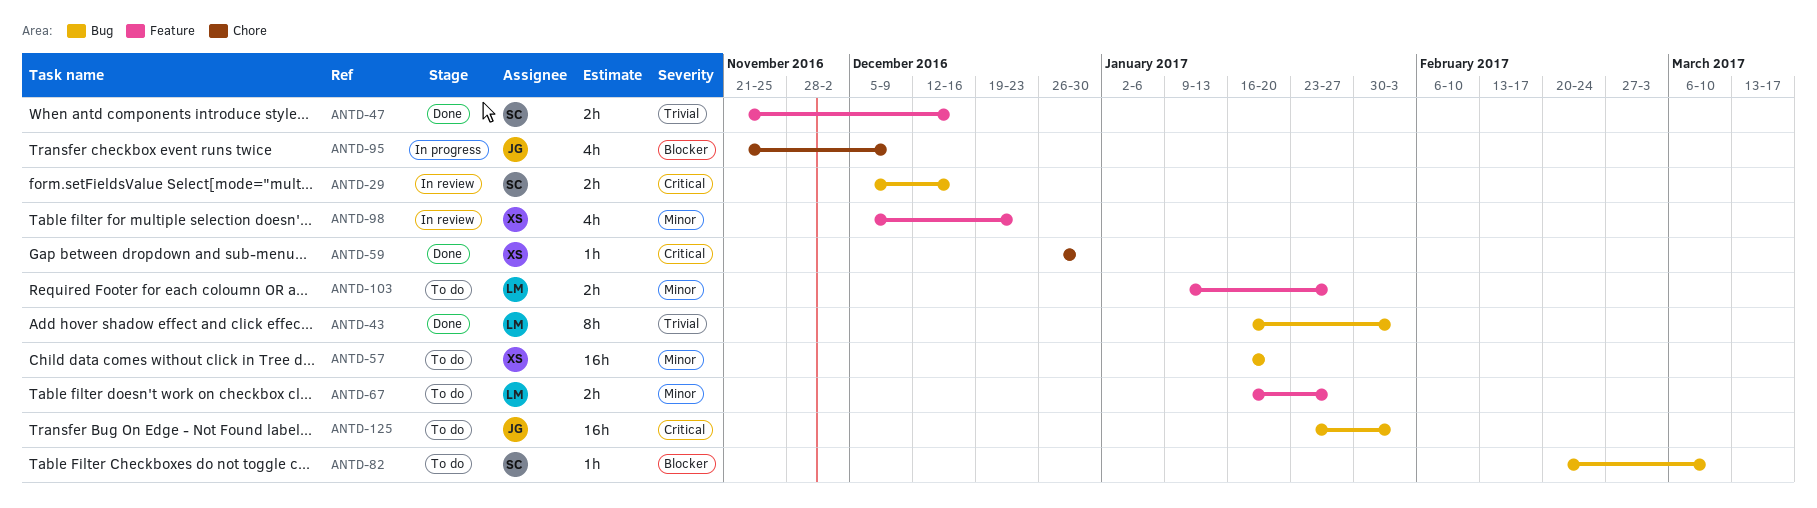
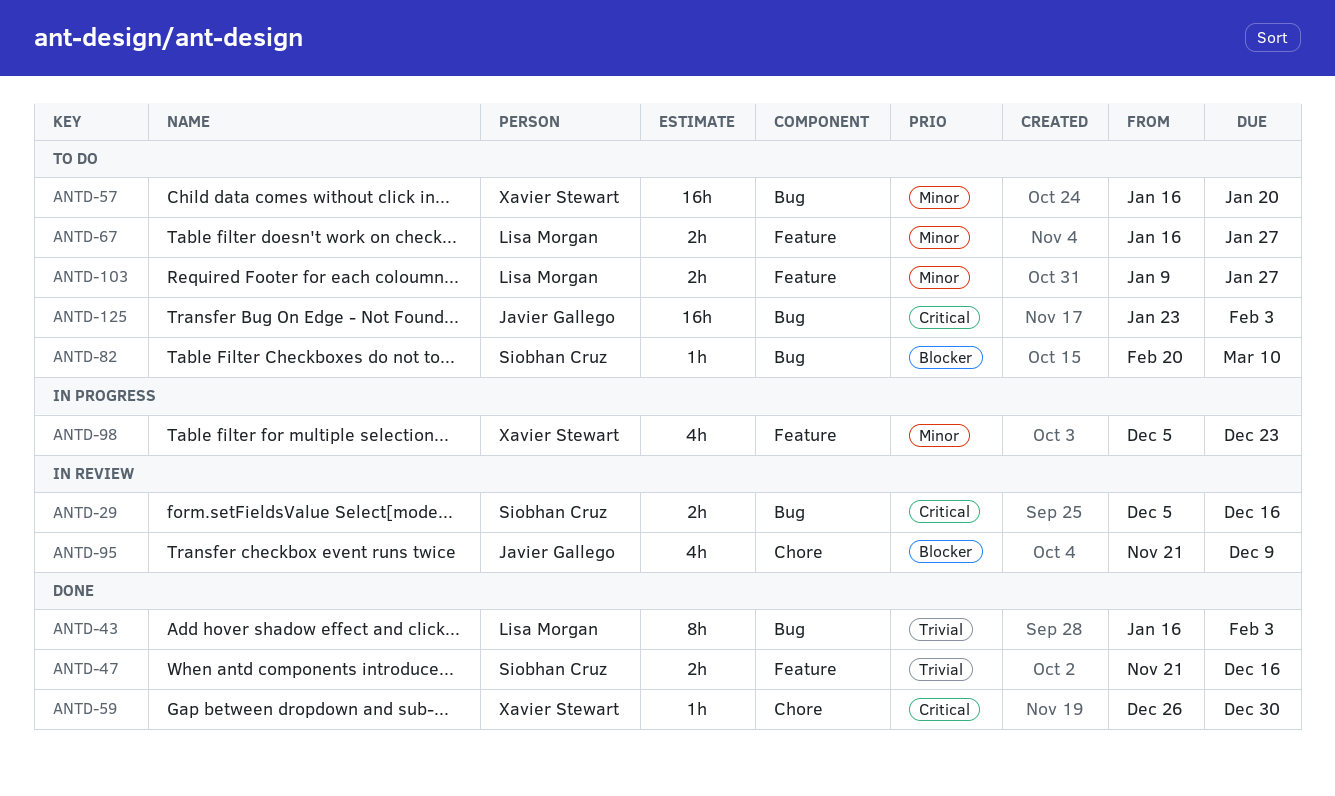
ANTD-95, status: In progress -> In review
ANTD-98, status: In review -> In progress

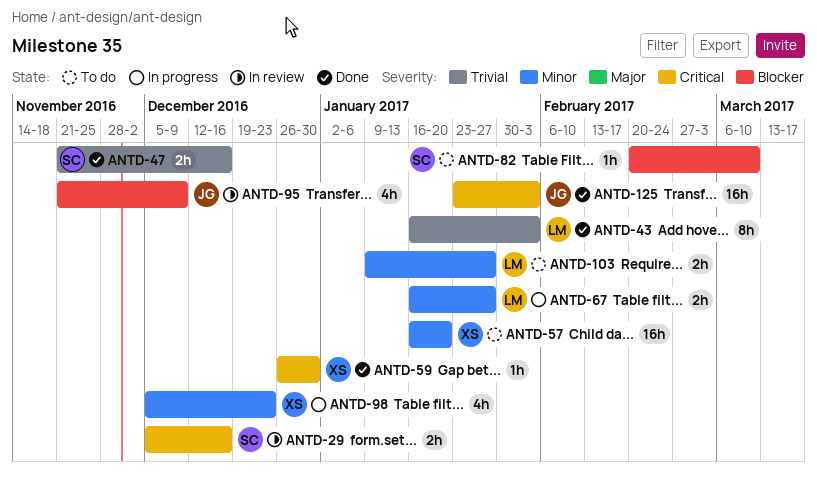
ANTD-67, status: To do -> In progress
ANTD-125, status: To do -> Done

